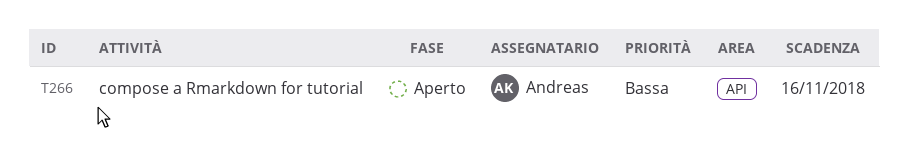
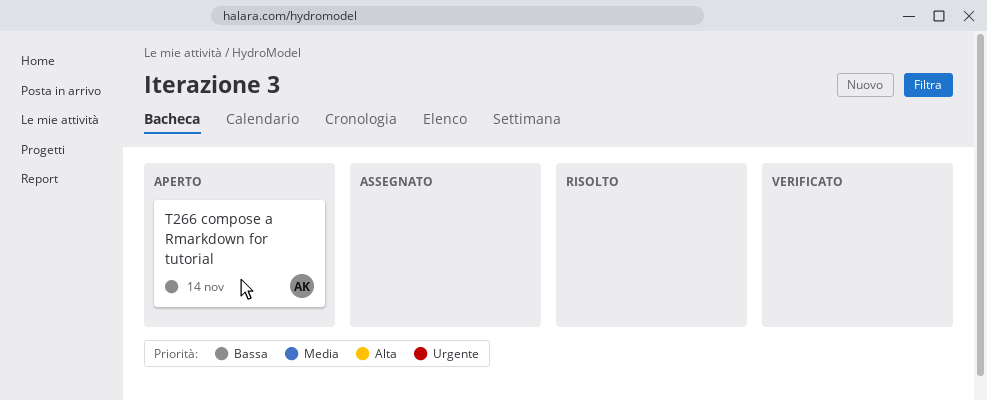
T266, due: Nov 16 -> Nov 14

